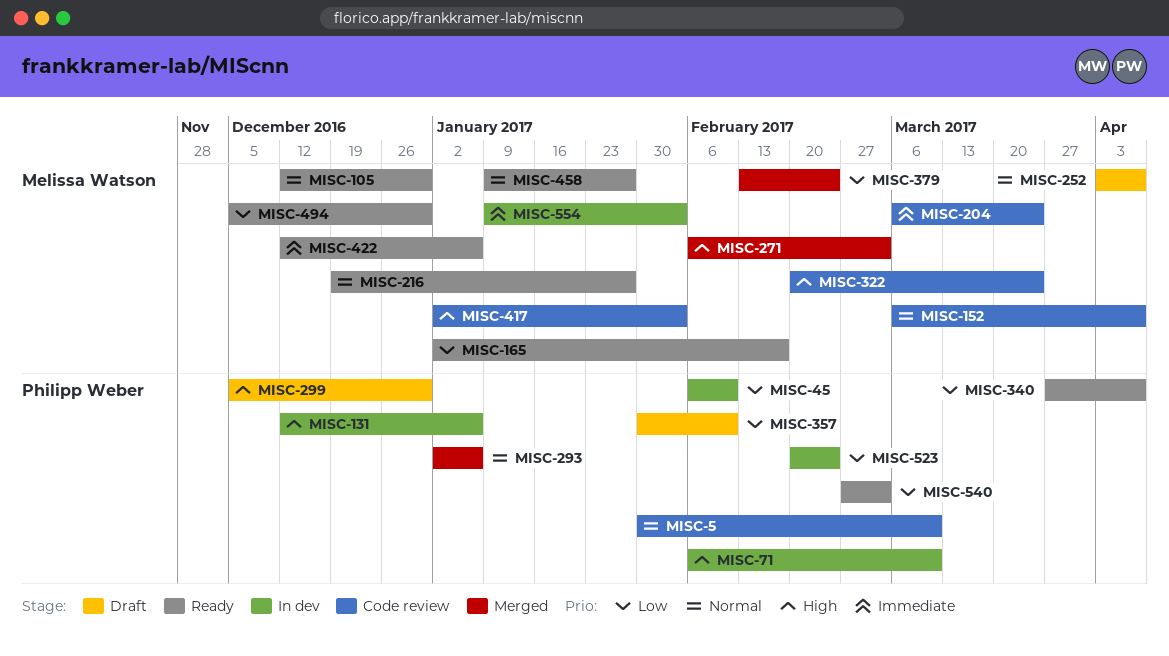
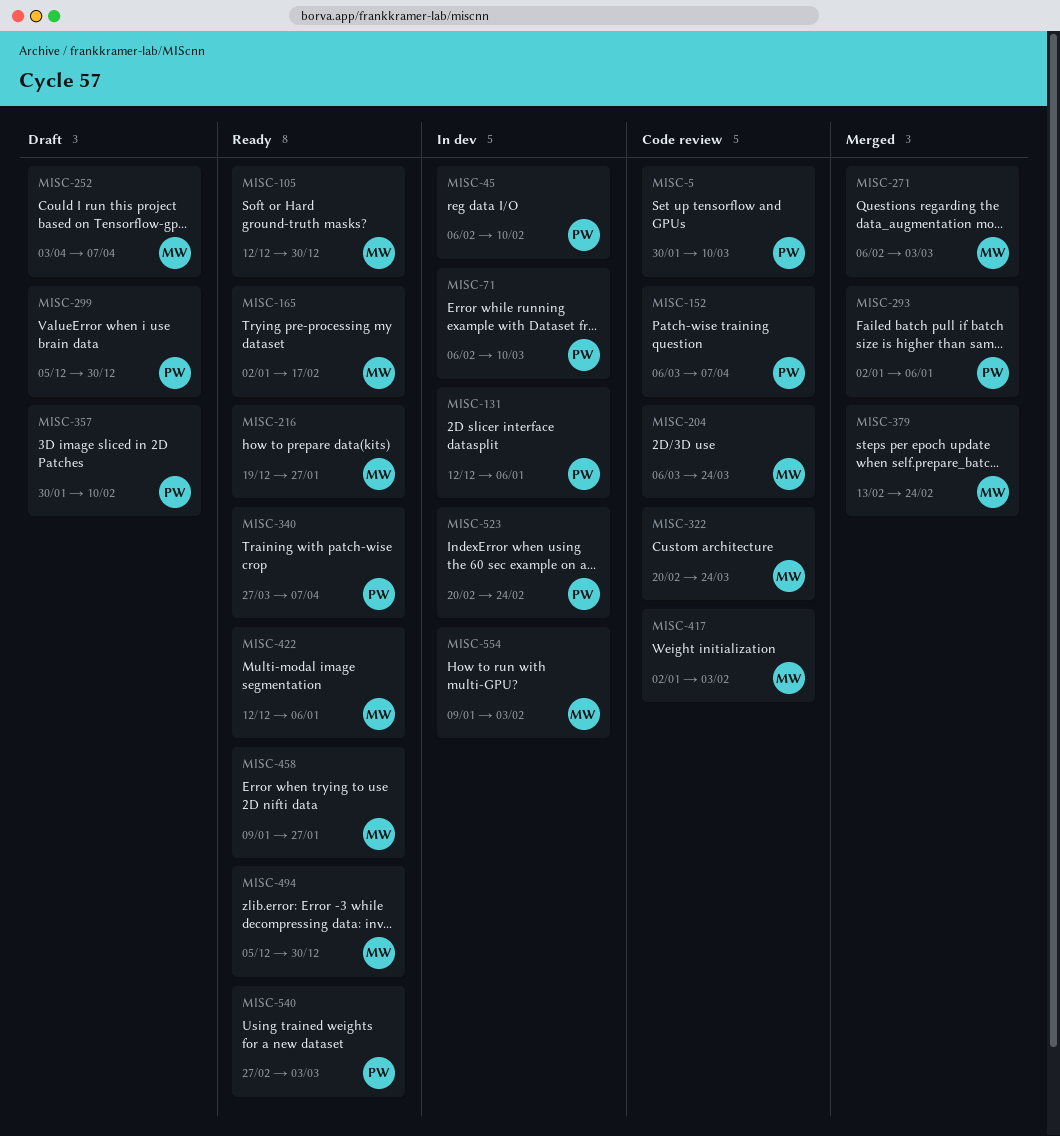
MISC-152, owner: Melissa Watson -> Philipp Weber

